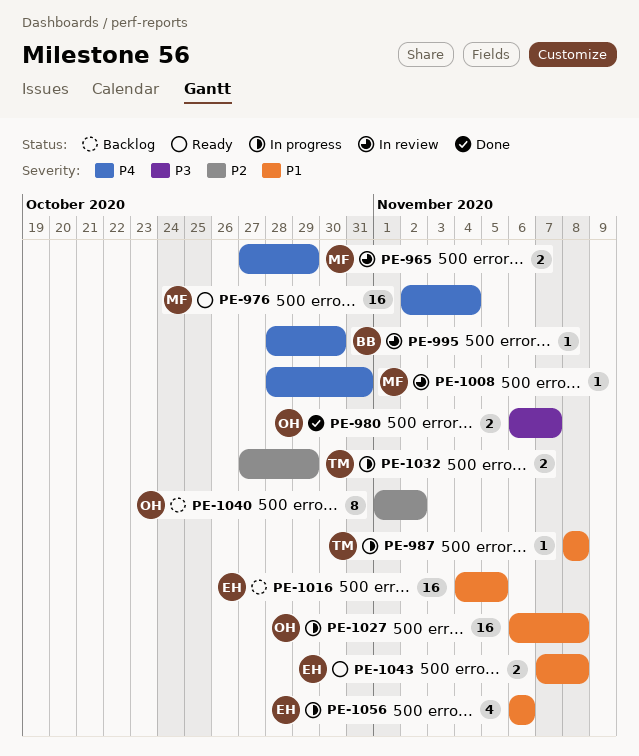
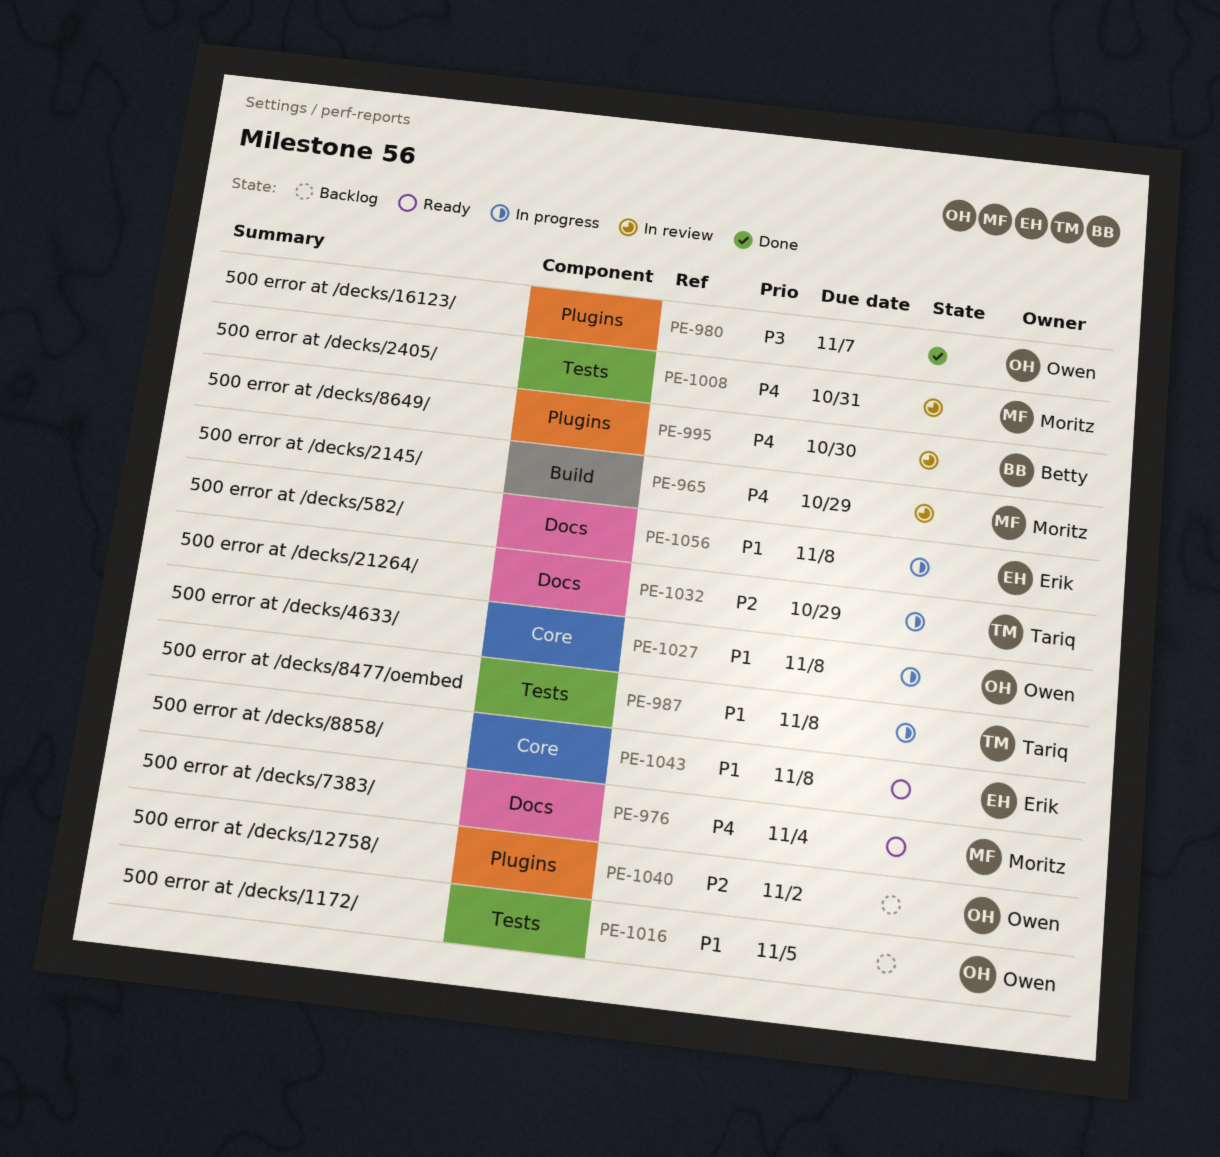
PE-1016, owner: Erik -> Owen
PE-1056, due: Nov 6 -> Nov 8

